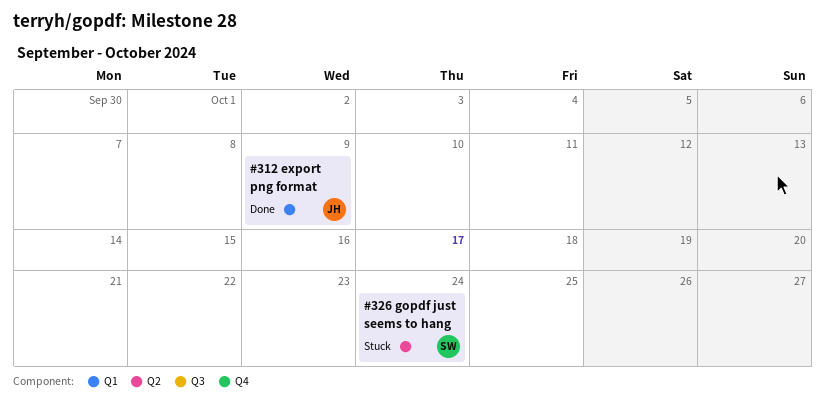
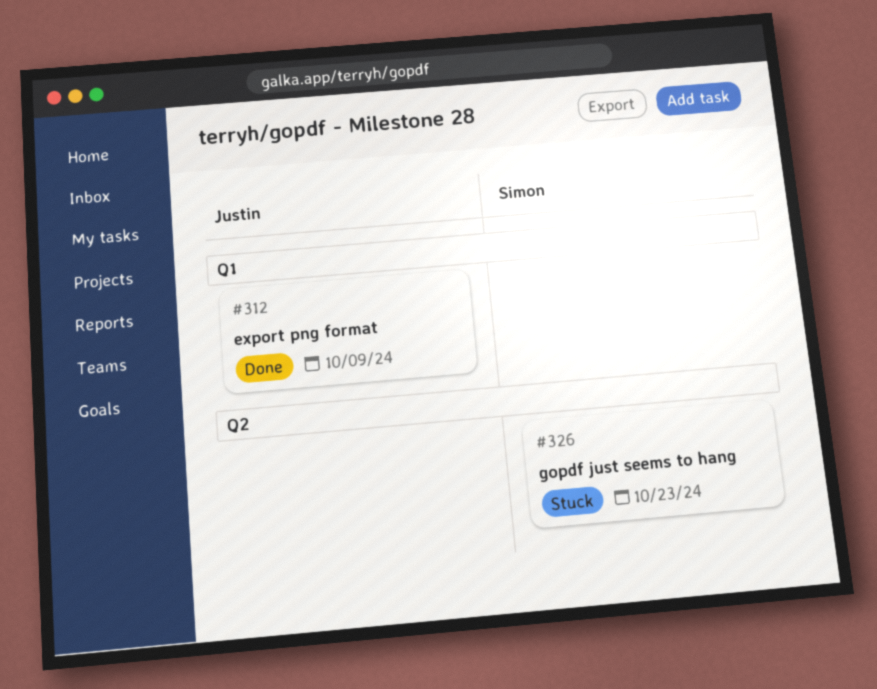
#326, due: Oct 24 -> Oct 23

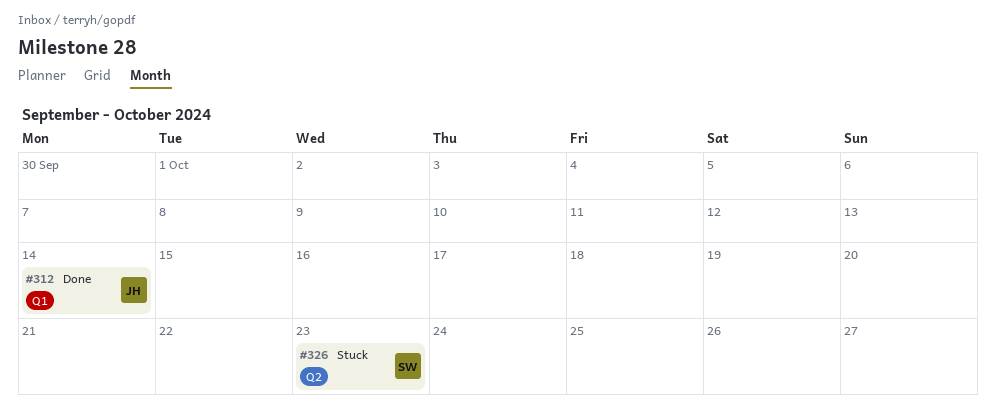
#312, due: Oct 9 -> Oct 14

